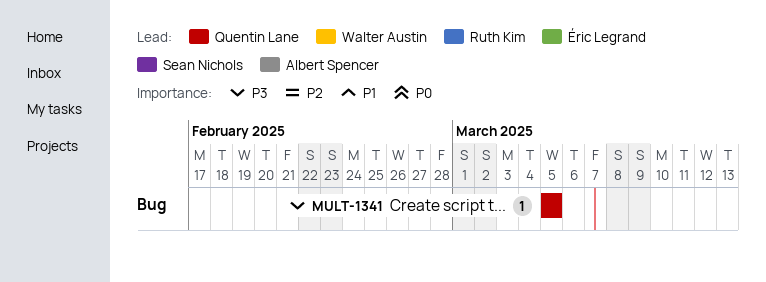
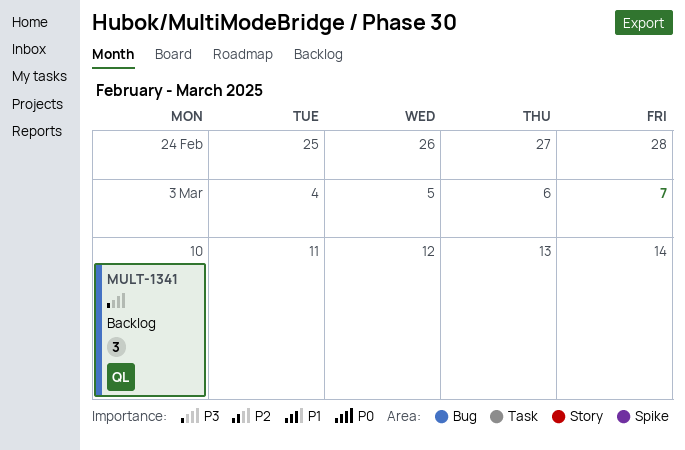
MULT-1341, estimate: 1 -> 3
MULT-1341, due: Mar 5 -> Mar 10

